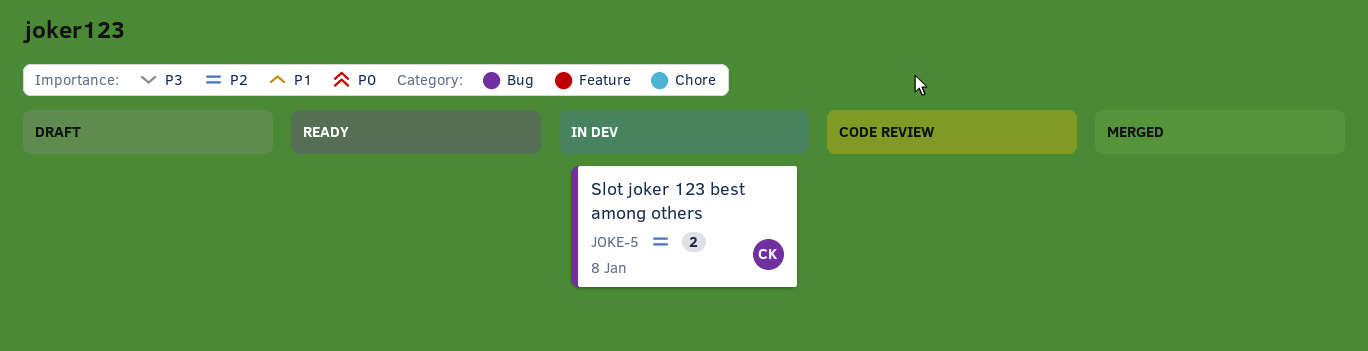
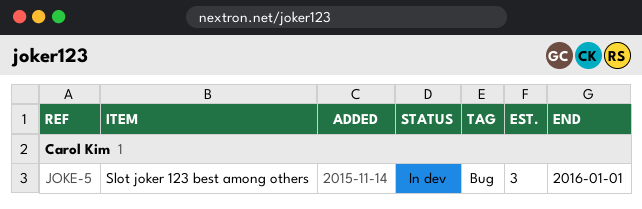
JOKE-5, estimate: 2 -> 3
JOKE-5, due: Jan 8 -> Jan 1

